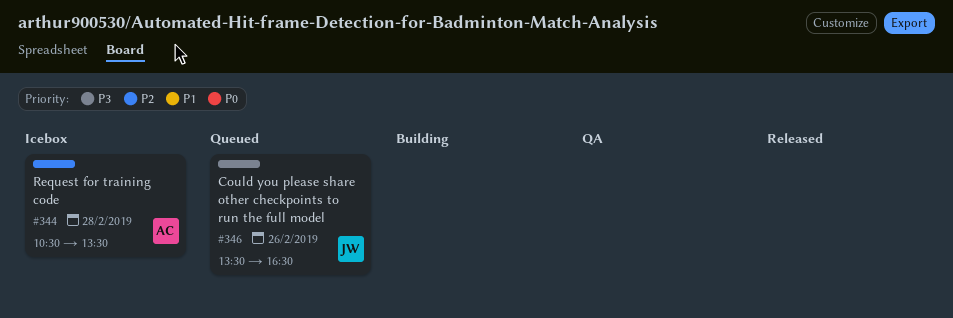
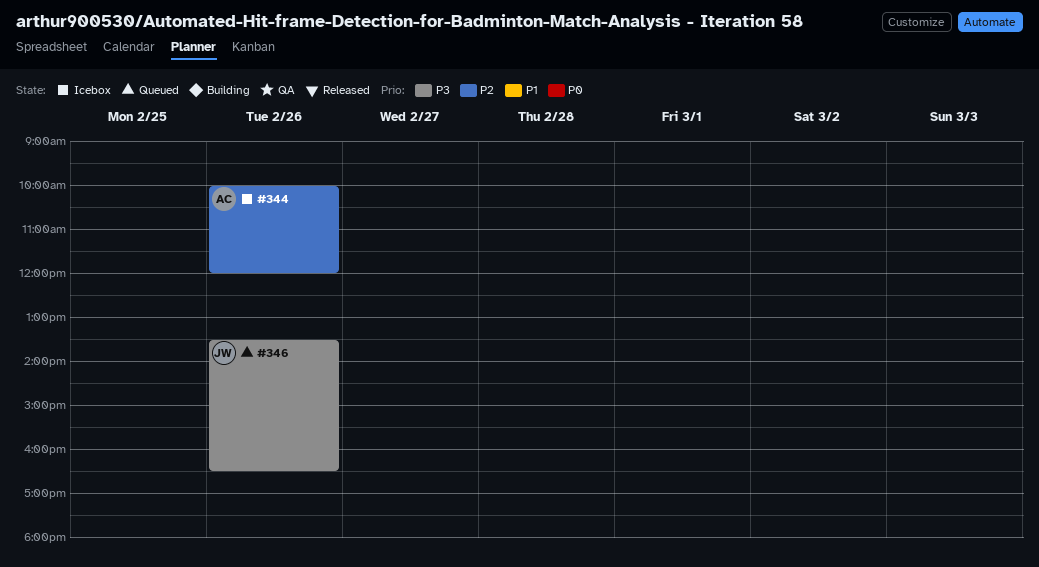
#344, day: Feb 28 -> Feb 26
#344, begins: 10:30 -> 10:00
#344, ends: 13:30 -> 12:00

